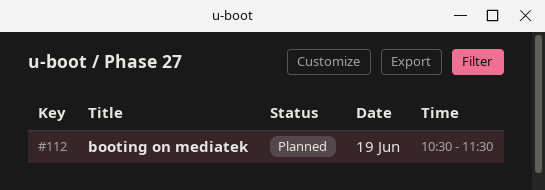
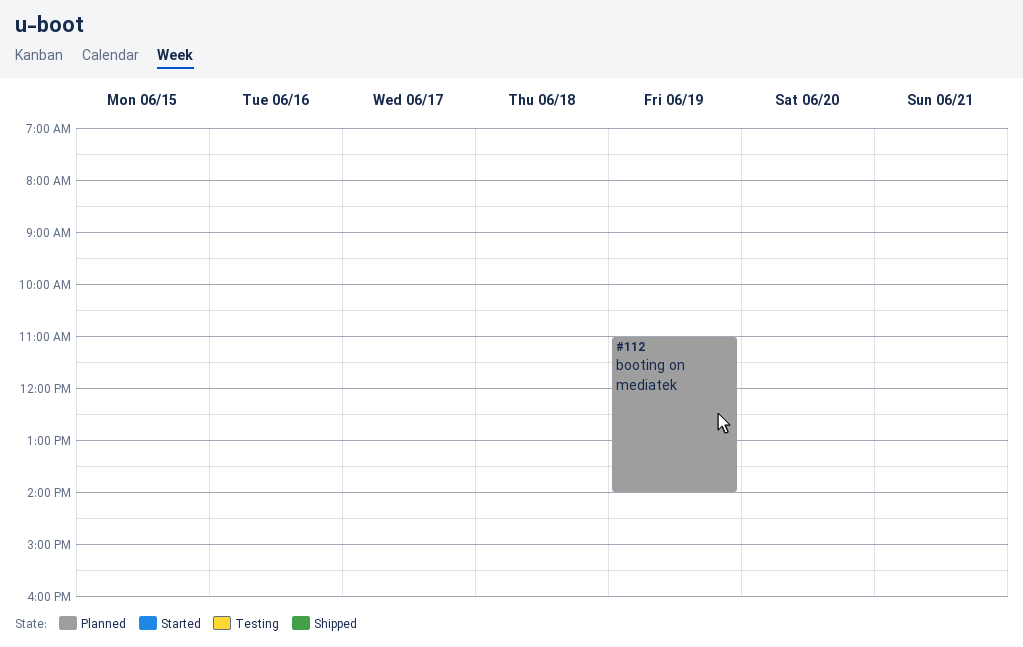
#112, begins: 10:30 -> 11:00
#112, ends: 11:30 -> 14:00

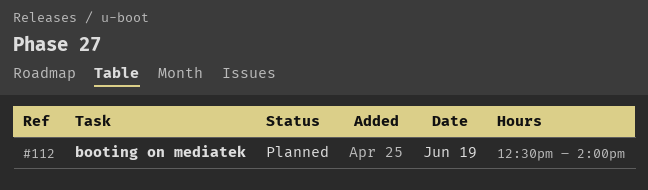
#112, begins: 11:00 -> 12:30

